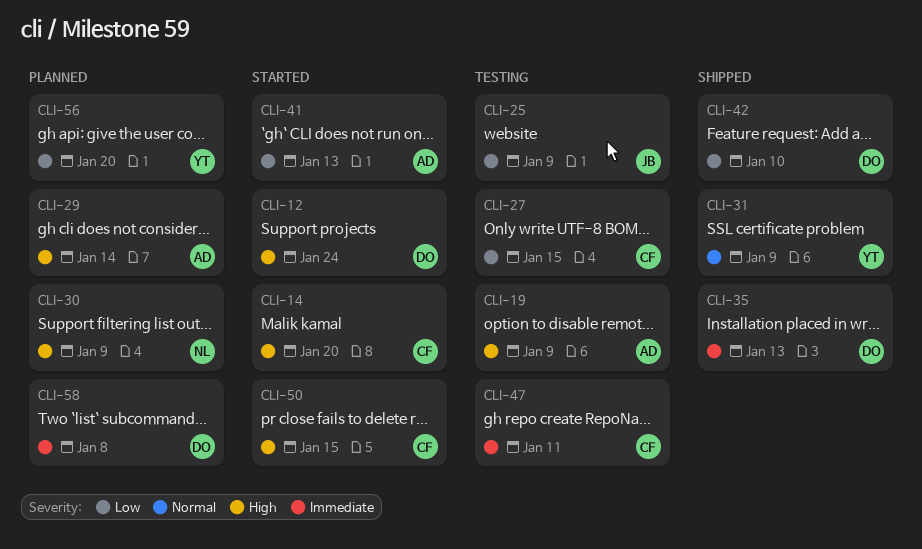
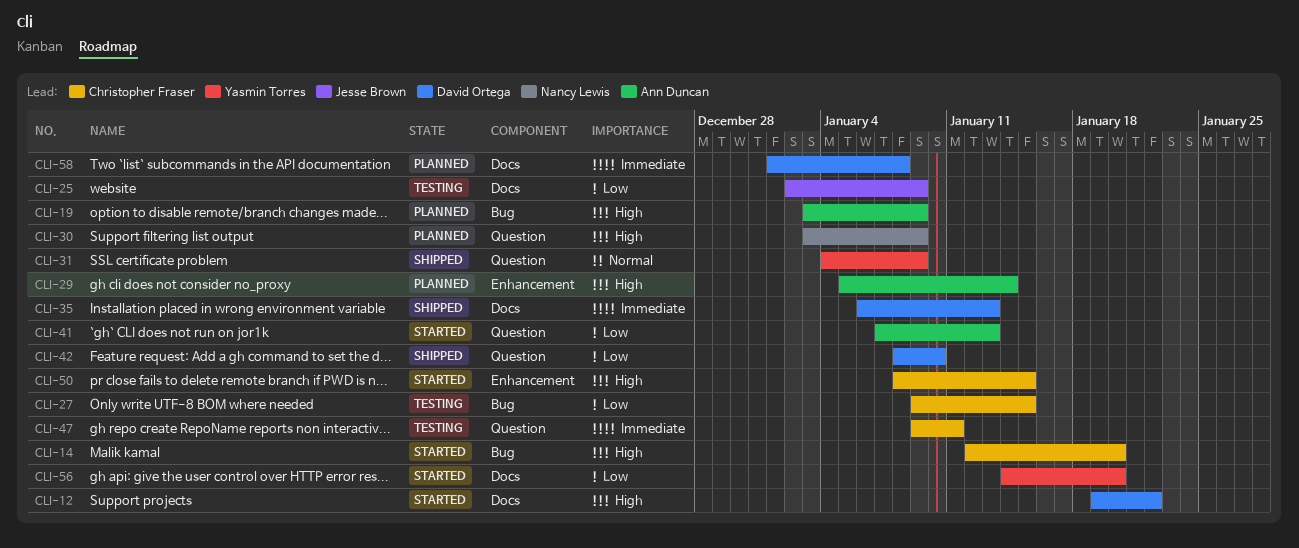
CLI-12, due: Jan 24 -> Jan 22
CLI-19, status: Testing -> Planned
CLI-56, status: Planned -> Started

